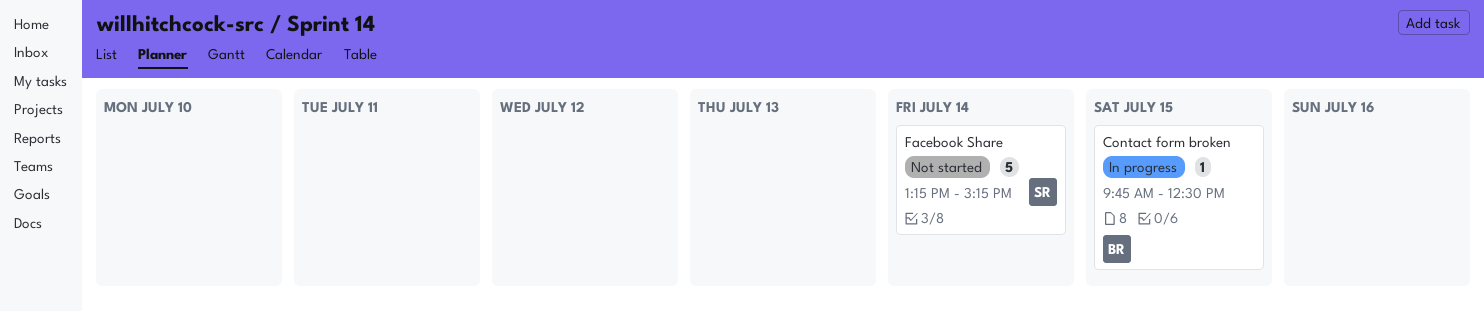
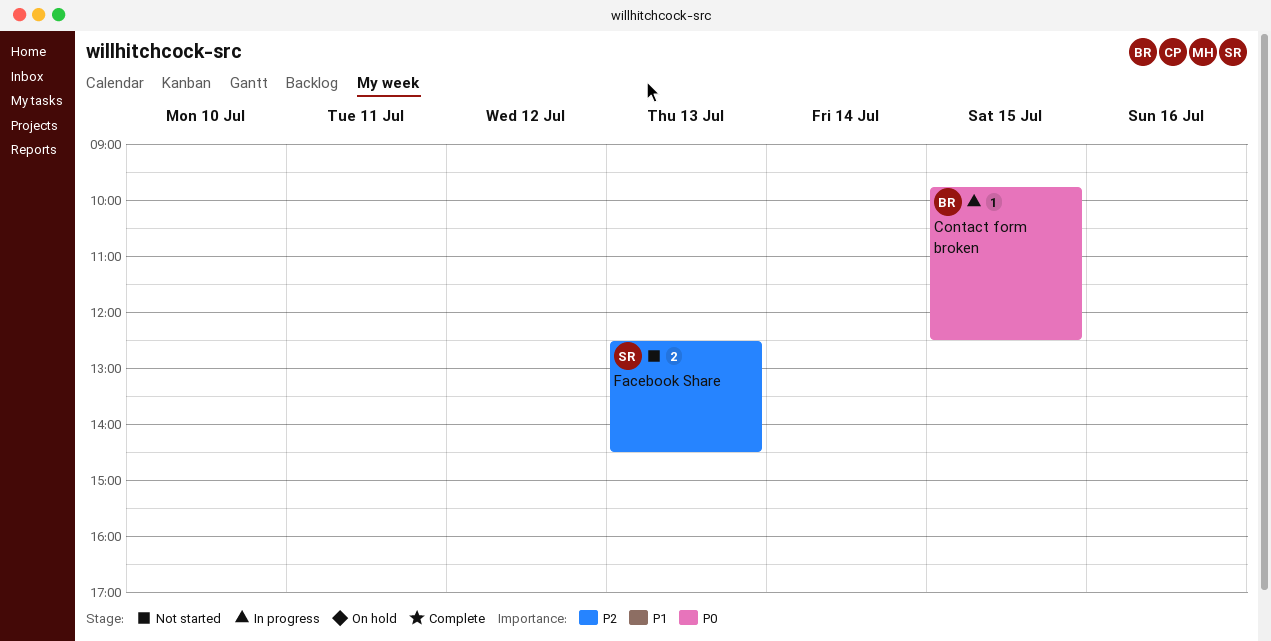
Facebook Share, estimate: 5 -> 2
Facebook Share, day: Jul 14 -> Jul 13
Facebook Share, begins: 13:15 -> 12:30
Facebook Share, ends: 15:15 -> 14:30

